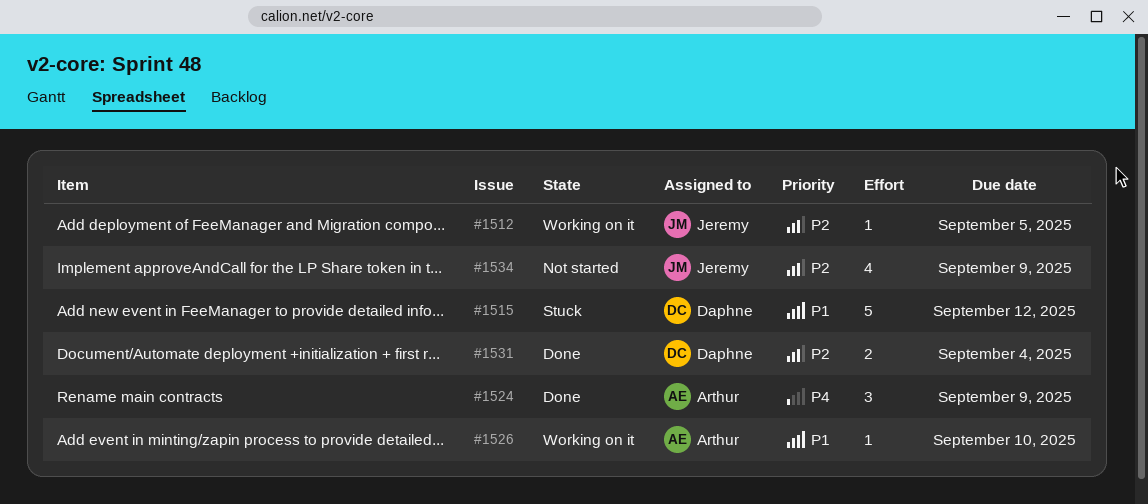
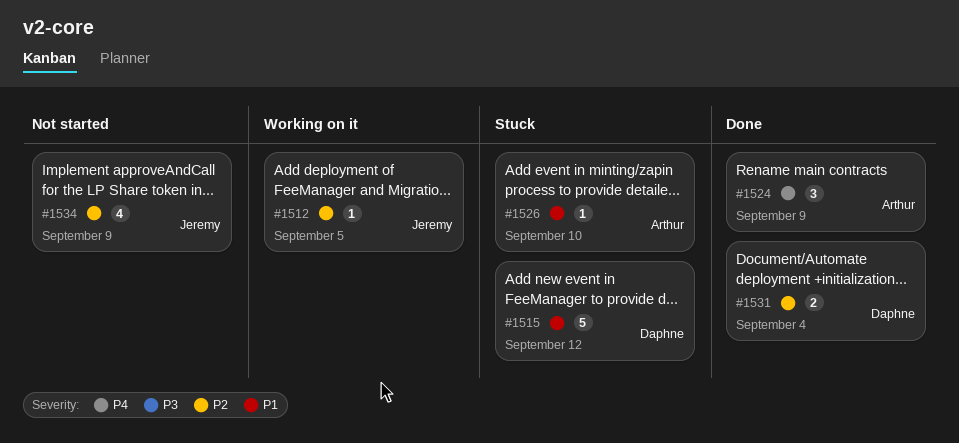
#1526, status: Working on it -> Stuck

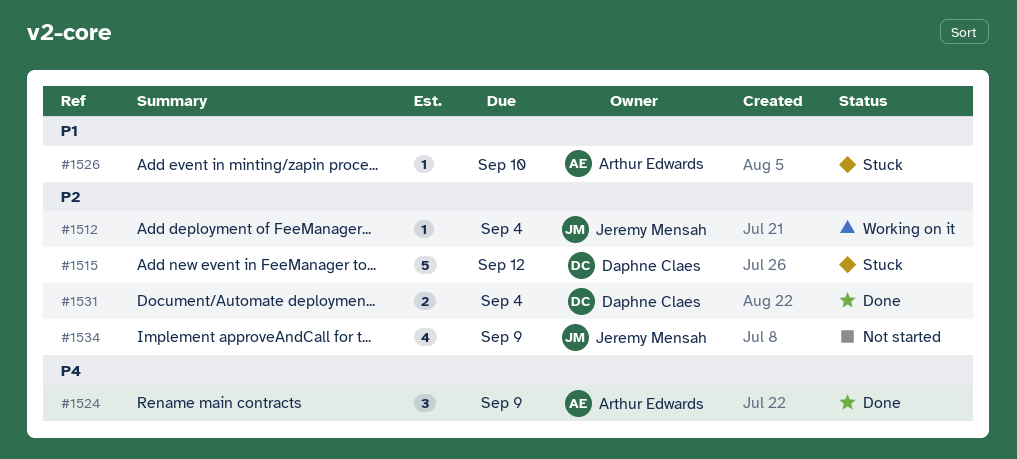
#1512, due: Sep 5 -> Sep 4
#1515, priority: P1 -> P2

